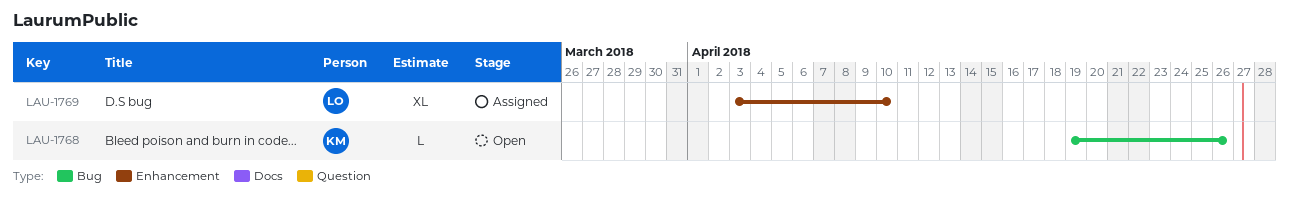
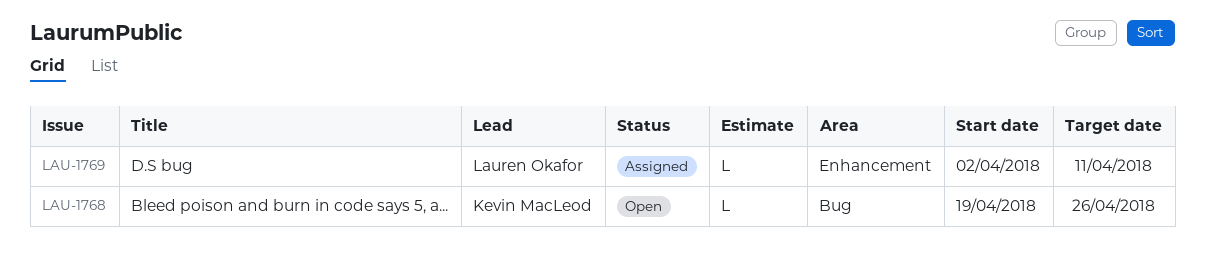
LAU-1769, estimate: XL -> L
LAU-1769, start: Apr 3 -> Apr 2
LAU-1769, due: Apr 10 -> Apr 11

